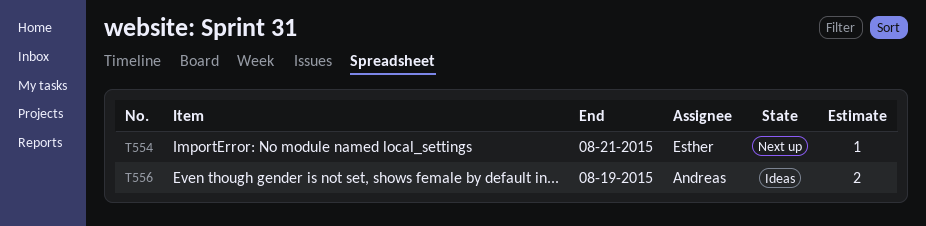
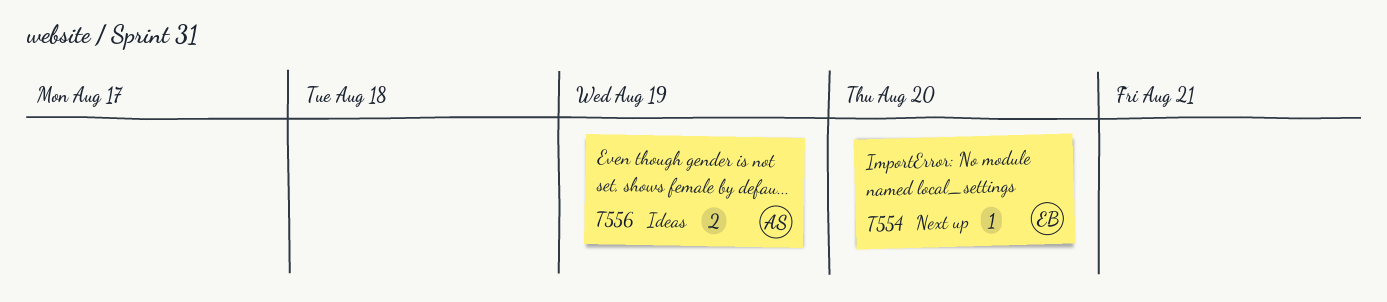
T554, due: Aug 21 -> Aug 20

